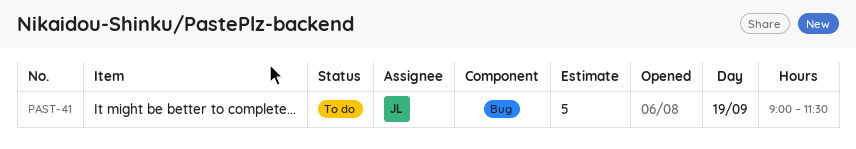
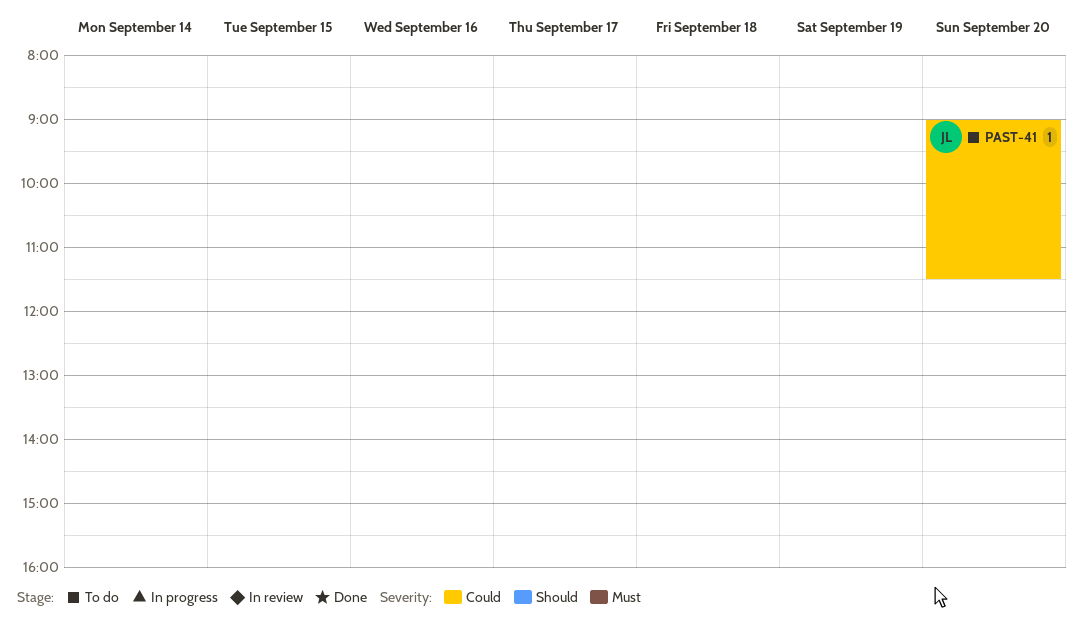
PAST-41, estimate: 5 -> 1
PAST-41, day: Sep 19 -> Sep 20

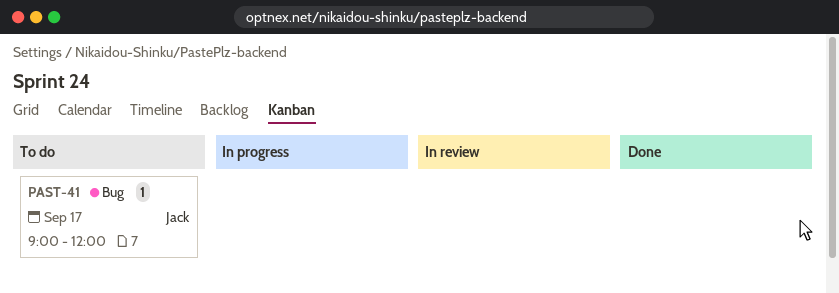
PAST-41, day: Sep 20 -> Sep 17
PAST-41, ends: 11:30 -> 12:00

